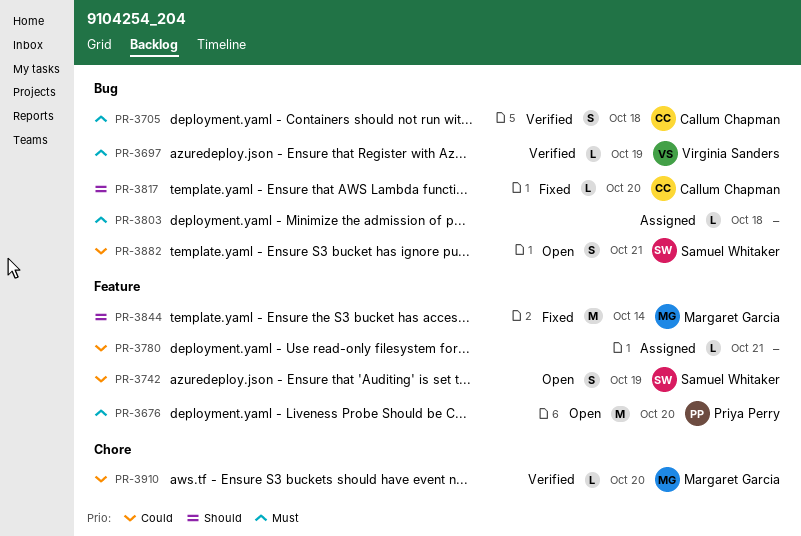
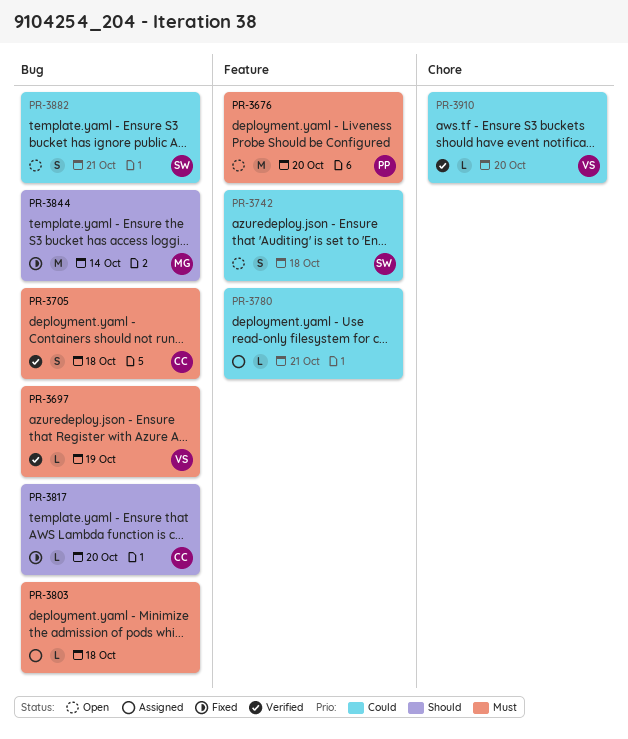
PR-3742, due: Oct 19 -> Oct 18
PR-3844, label: Feature -> Bug
PR-3910, owner: Margaret Garcia -> Virginia Sanders

